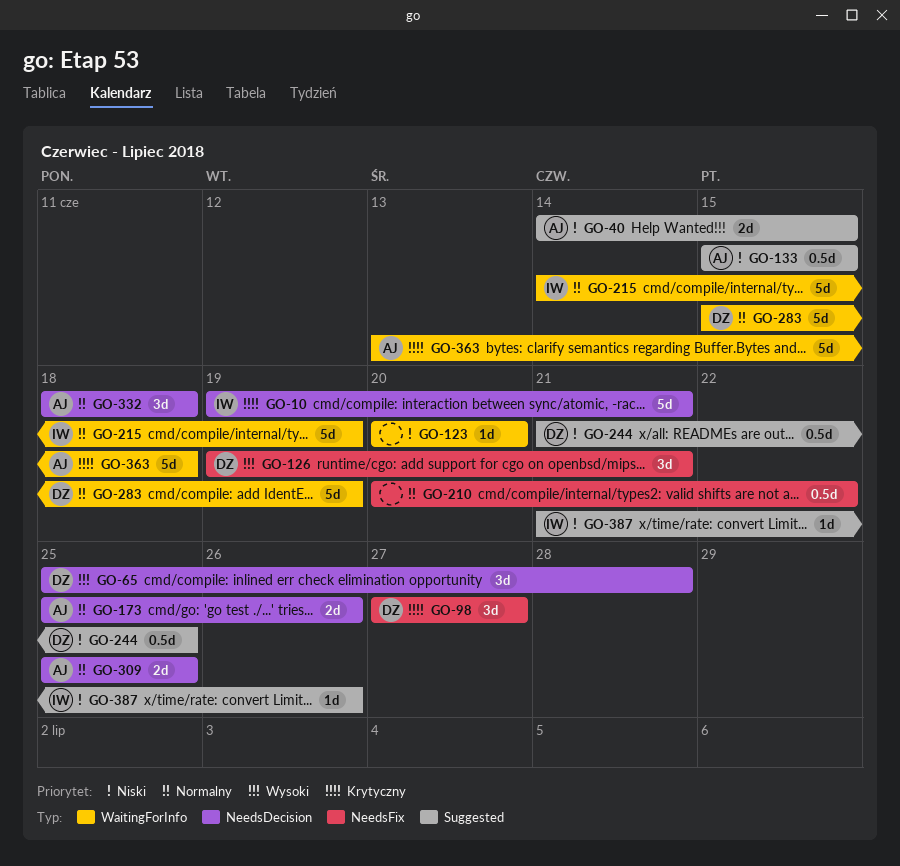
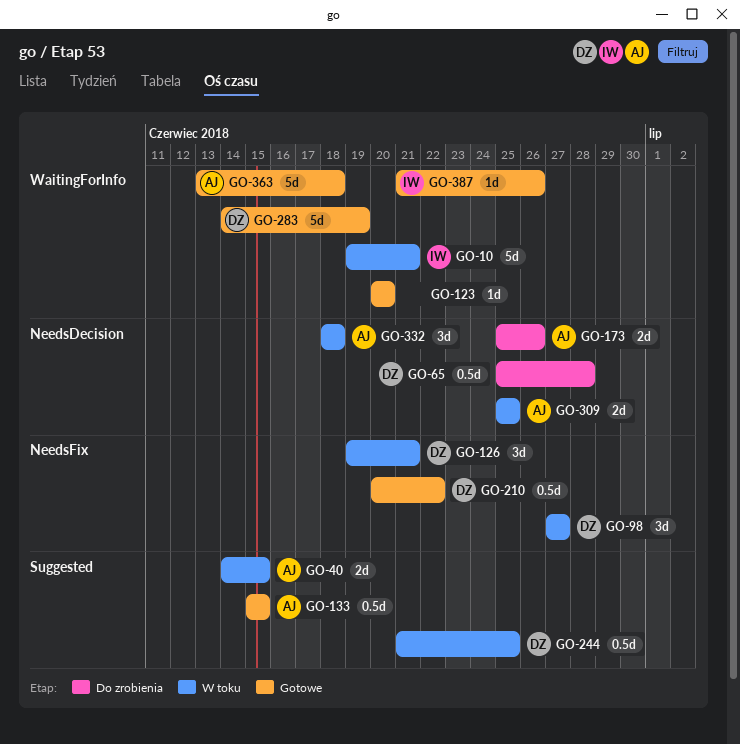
GO-10, label: NeedsDecision -> WaitingForInfo
GO-65, estimate: 3d -> 0.5d
GO-210, owner: none -> DZ
GO-215: present -> none
GO-283, start: Jun 15 -> Jun 14
GO-387, label: Suggested -> WaitingForInfo

